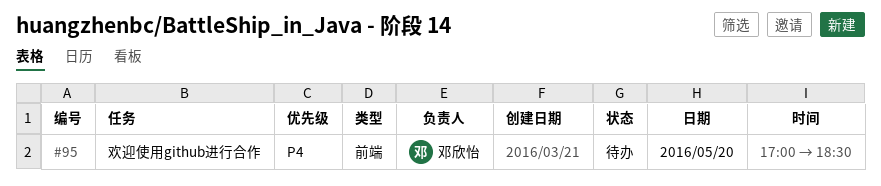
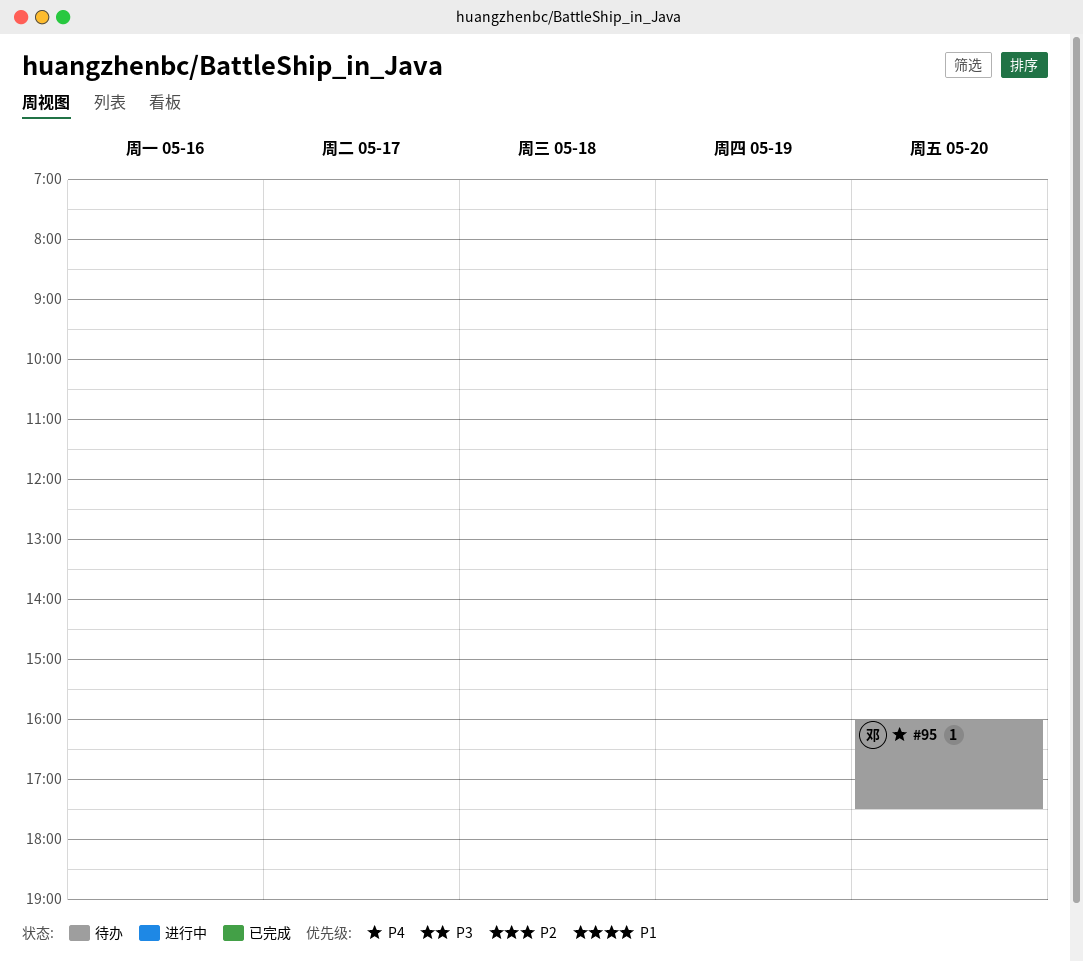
#95, begins: 17:00 -> 16:00
#95, ends: 18:30 -> 17:30

